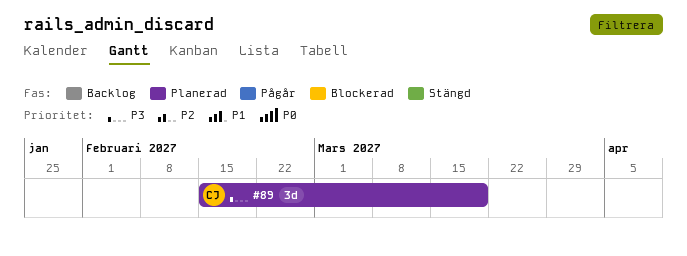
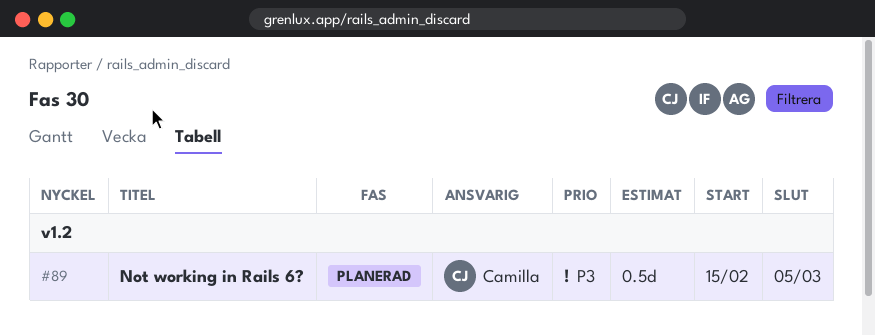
#89, estimate: 3d -> 0.5d
#89, due: Mar 19 -> Mar 5

